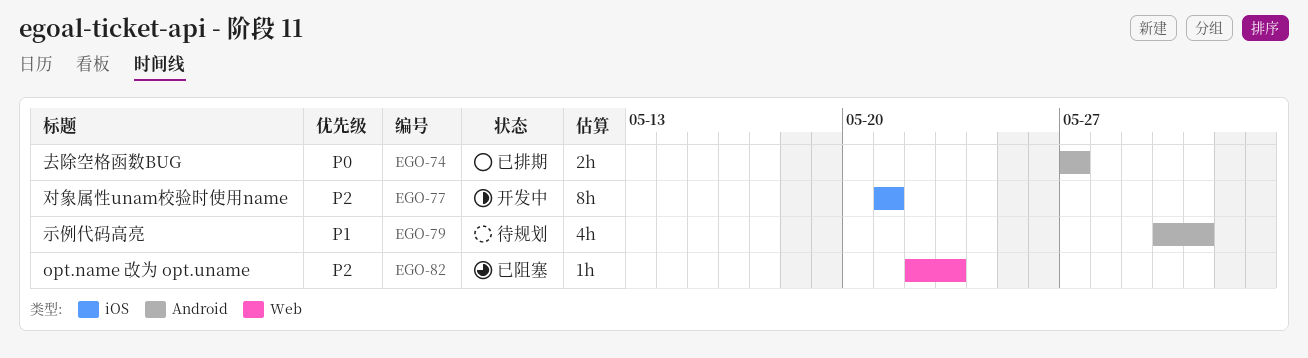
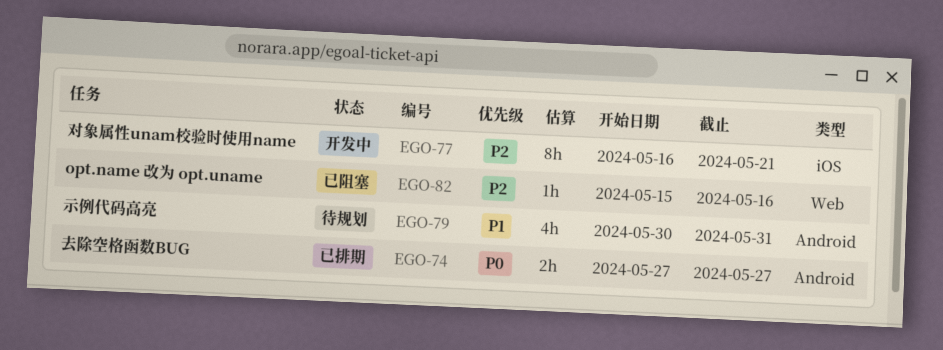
EGO-77, start: May 21 -> May 16
EGO-82, start: May 22 -> May 15
EGO-82, due: May 23 -> May 16

